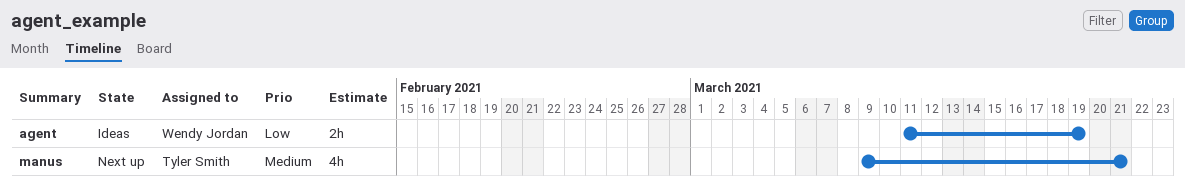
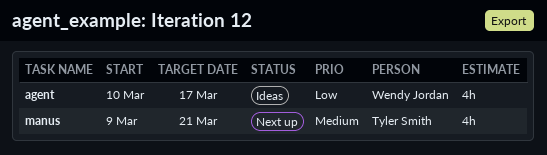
agent, estimate: 2h -> 4h
agent, start: Mar 11 -> Mar 10
agent, due: Mar 19 -> Mar 17

